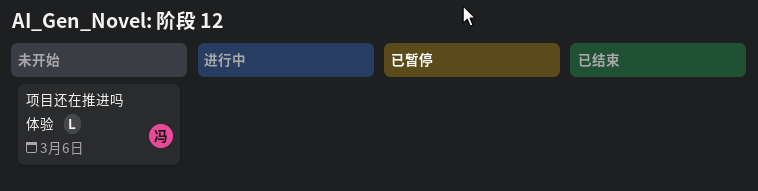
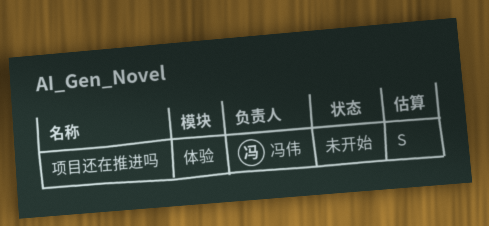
项目还在推进吗, estimate: L -> S

